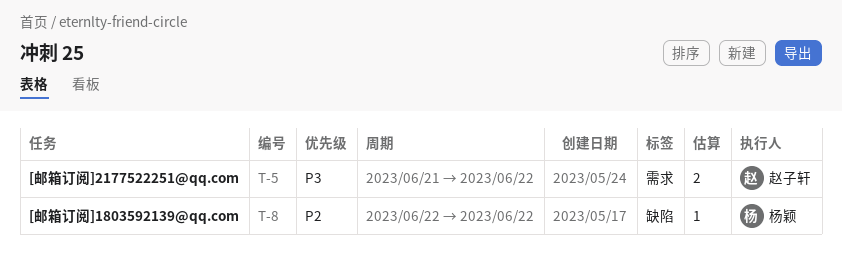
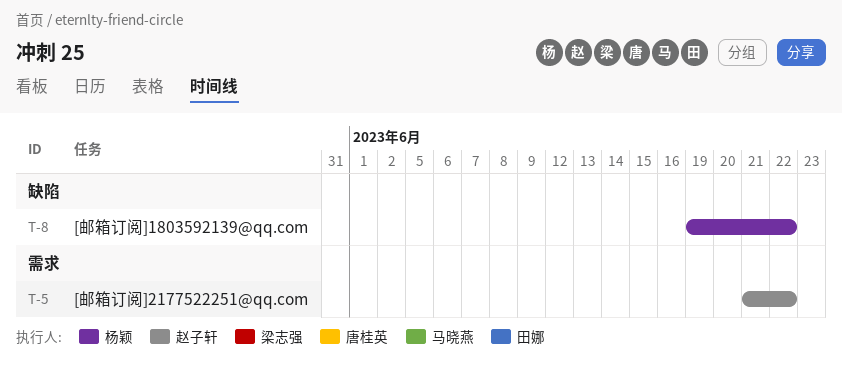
T-8, start: Jun 22 -> Jun 19

